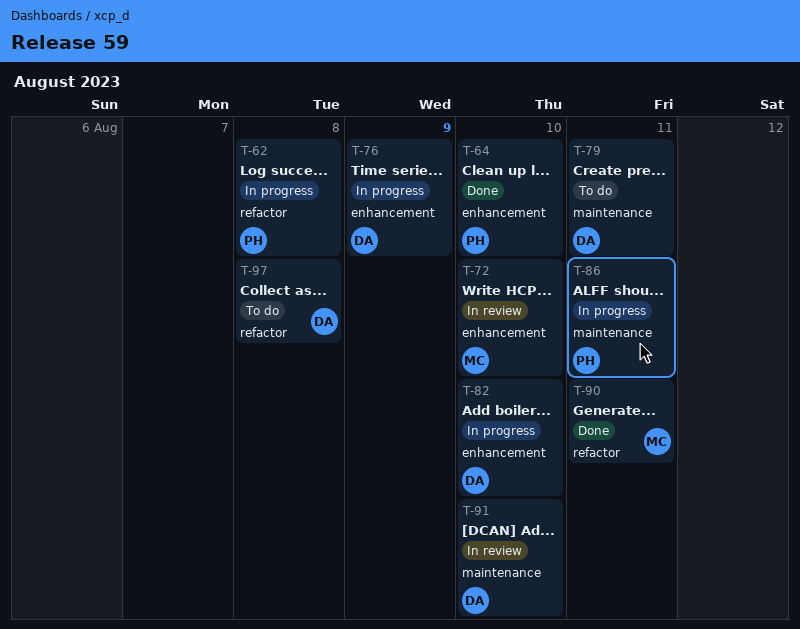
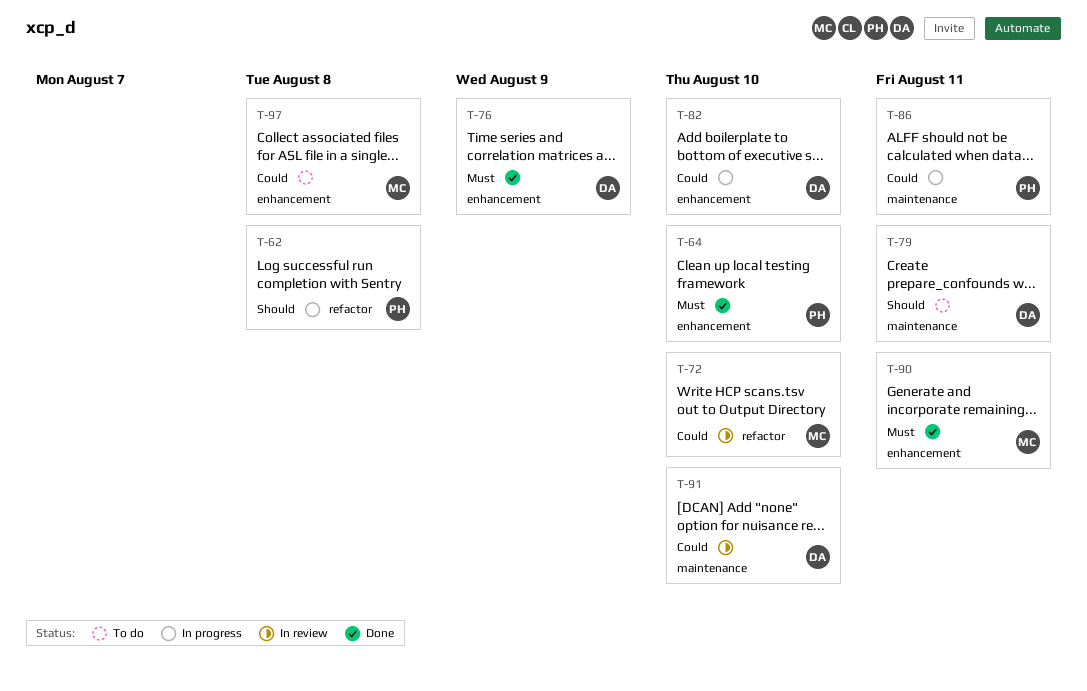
T-72, label: enhancement -> refactor
T-76, status: In progress -> Done
T-90, label: refactor -> enhancement
T-97, owner: DA -> MC
T-97, label: refactor -> enhancement

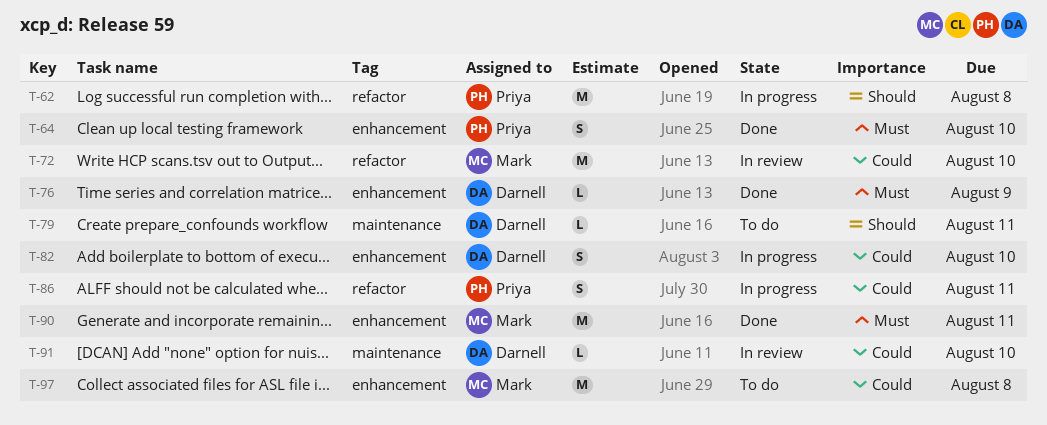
T-86, label: maintenance -> refactor

